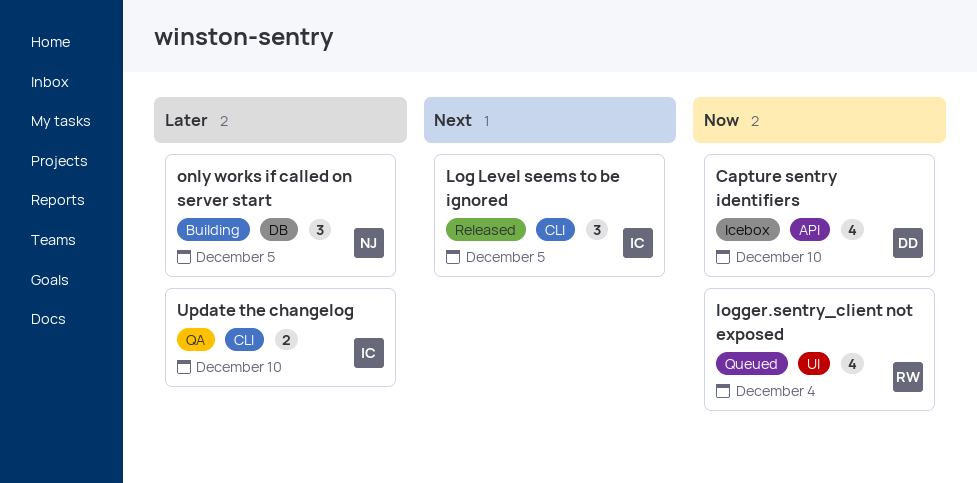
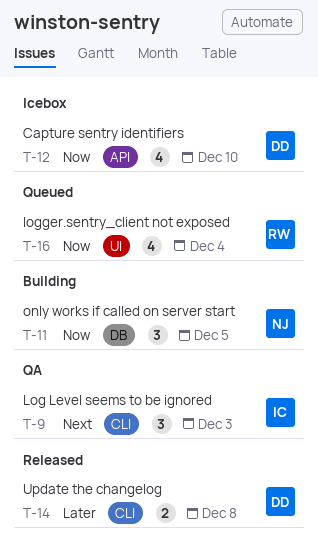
Log Level seems to be ignored, status: Released -> QA
Log Level seems to be ignored, due: Dec 5 -> Dec 3
only works if called on server start, priority: Later -> Now
Update the changelog, status: QA -> Released
Update the changelog, owner: IC -> DD
Update the changelog, due: Dec 10 -> Dec 8

